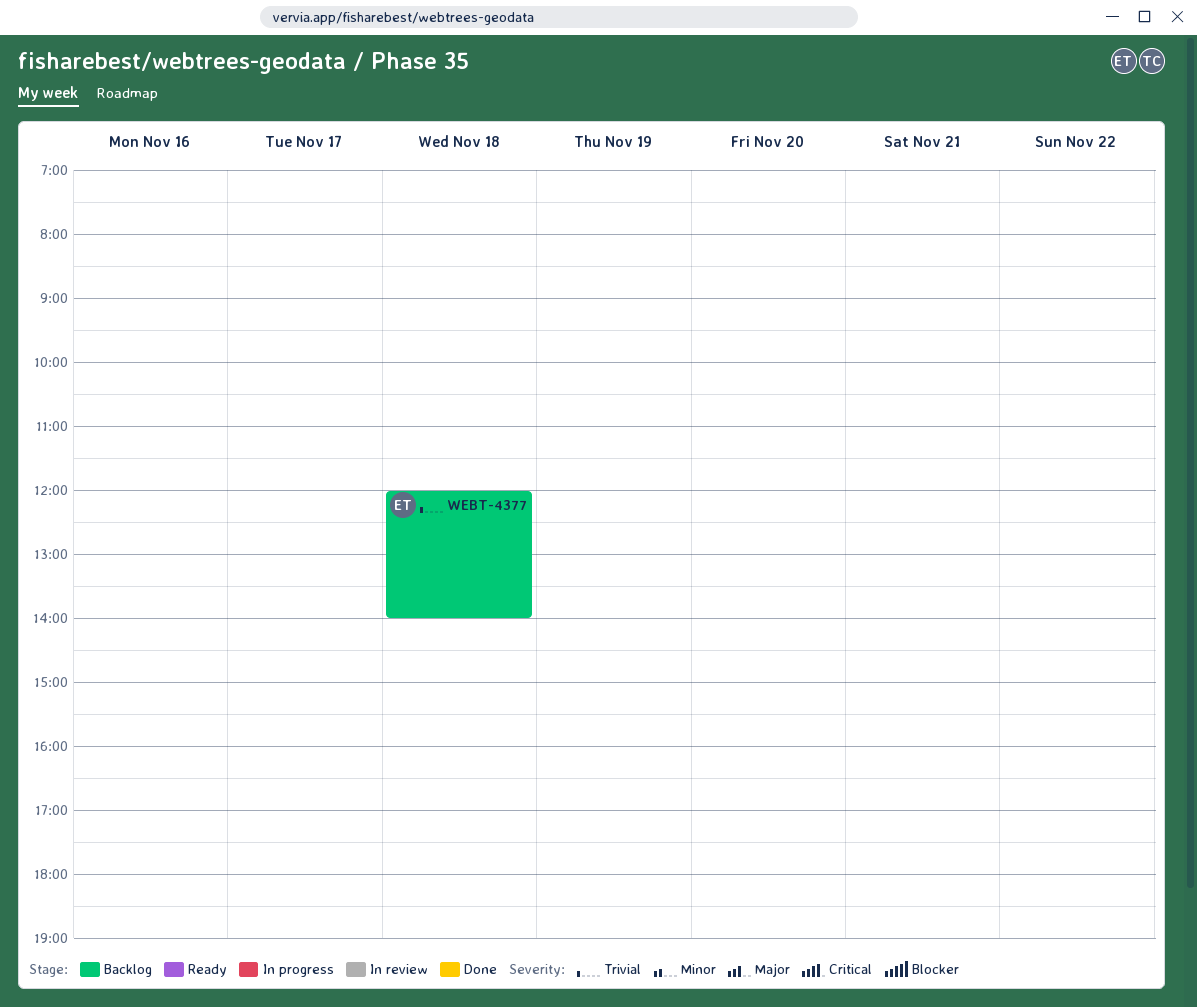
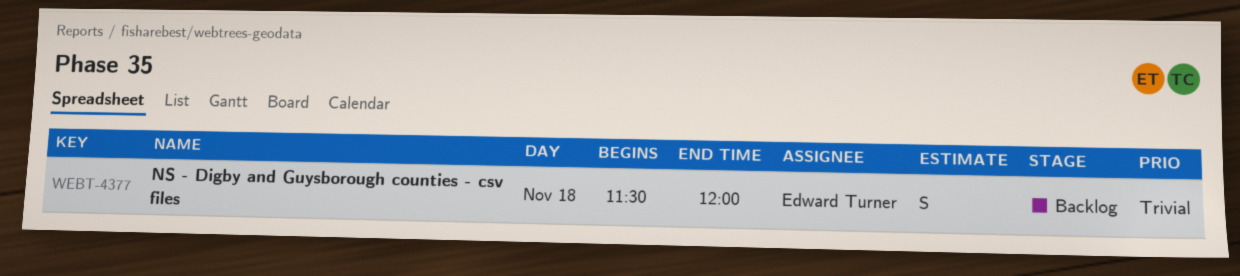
WEBT-4377, begins: 12:00 -> 11:30
WEBT-4377, ends: 14:00 -> 12:00

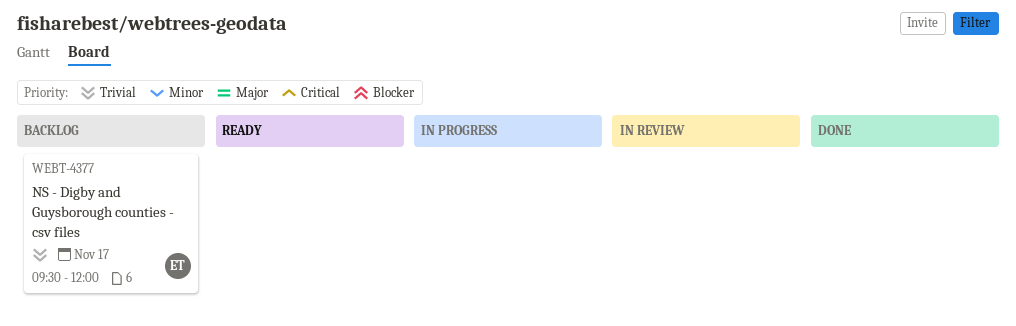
WEBT-4377, day: Nov 18 -> Nov 17
WEBT-4377, begins: 11:30 -> 09:30

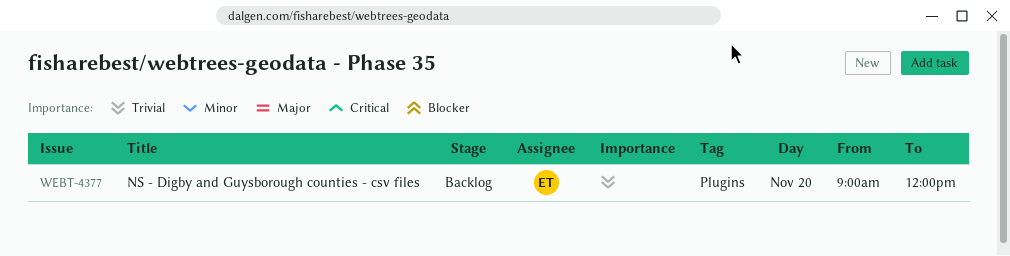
WEBT-4377, day: Nov 17 -> Nov 20
WEBT-4377, begins: 09:30 -> 09:00

